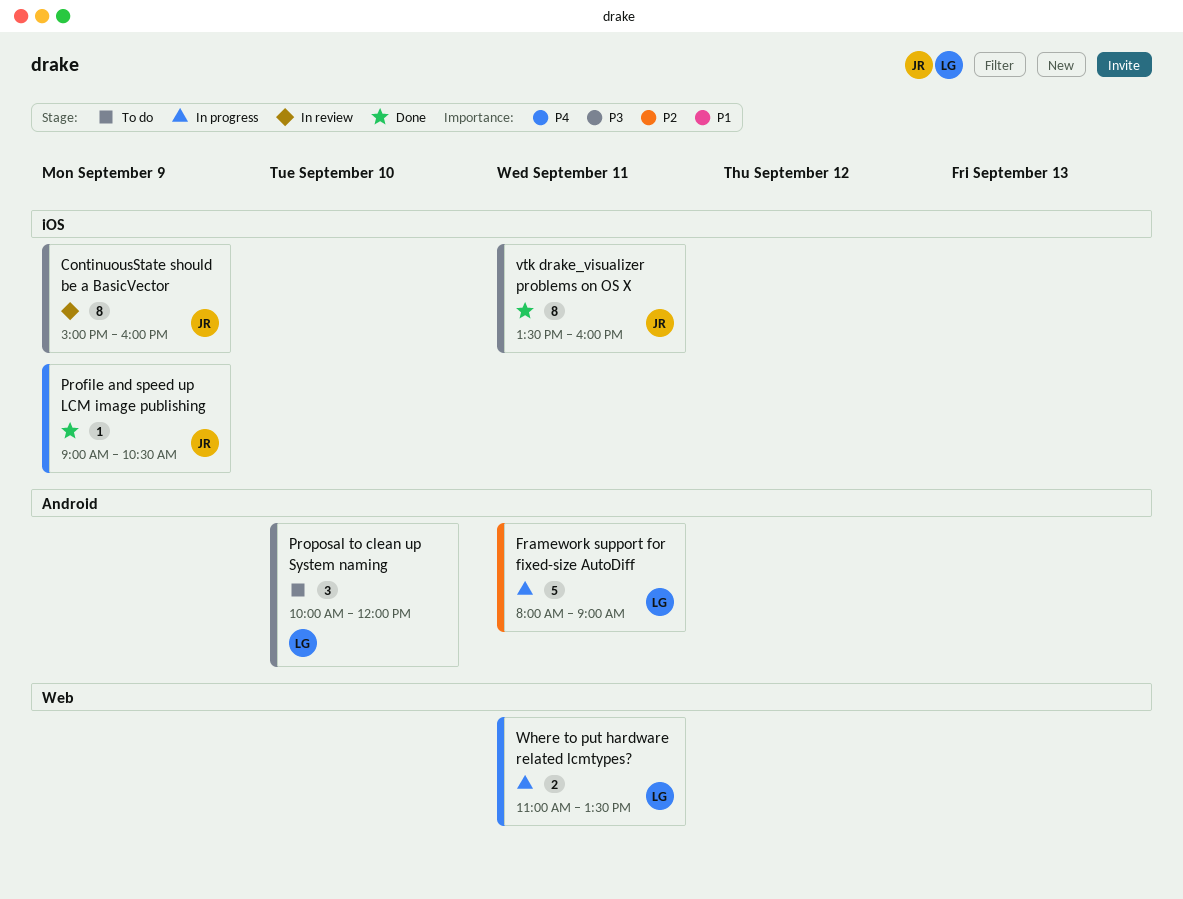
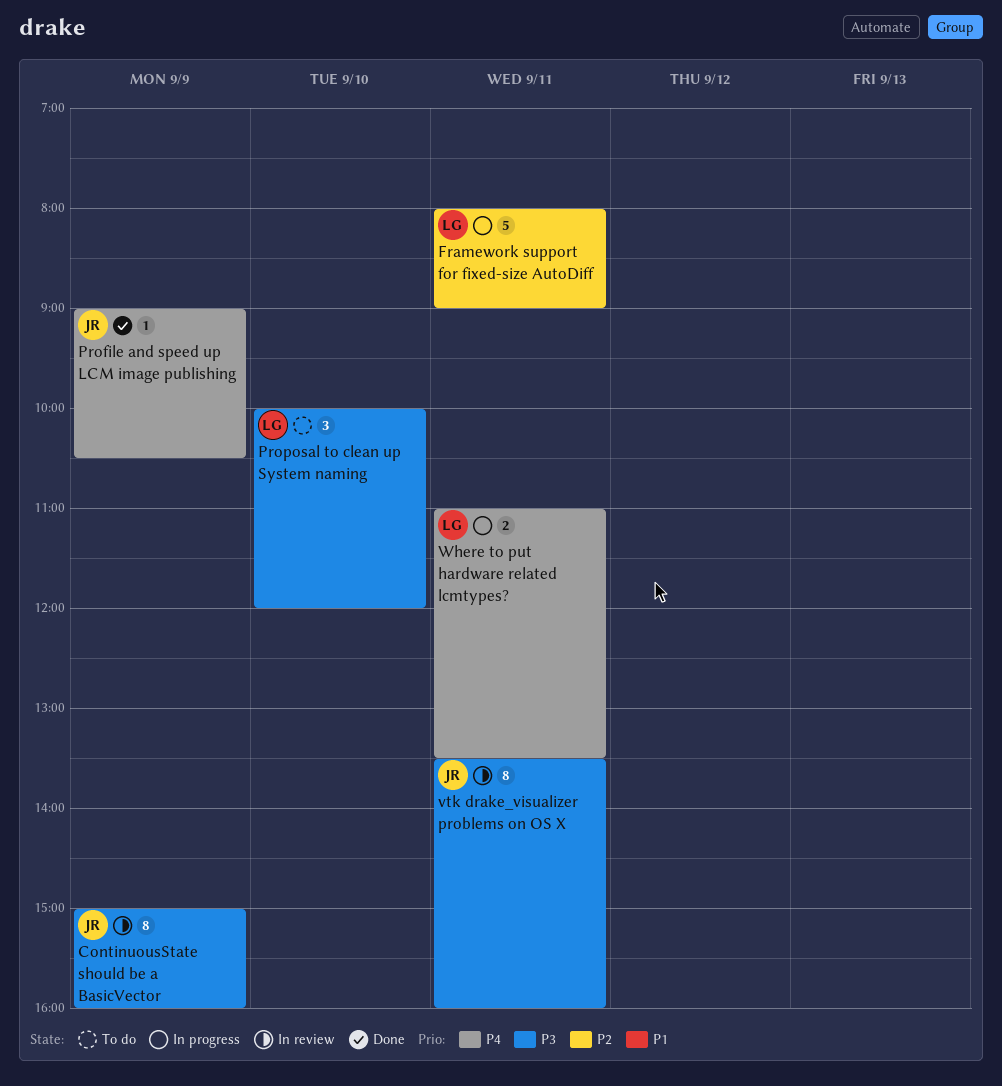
vtk drake_visualizer problems on OS X, status: Done -> In review

